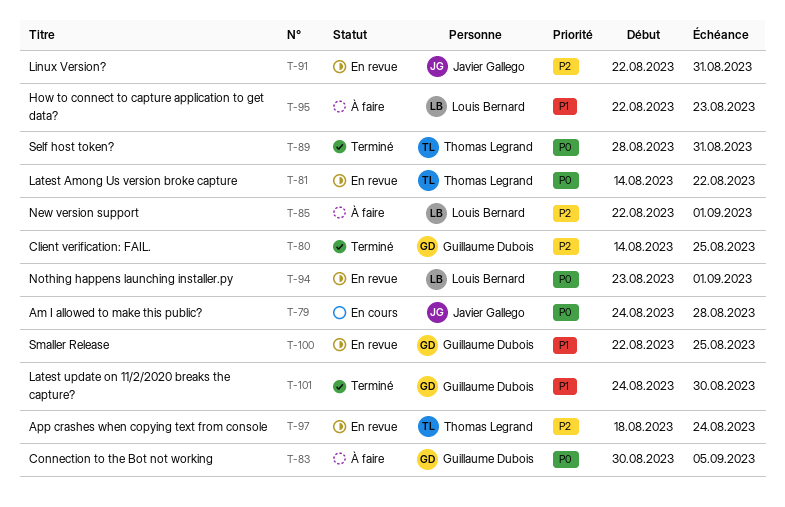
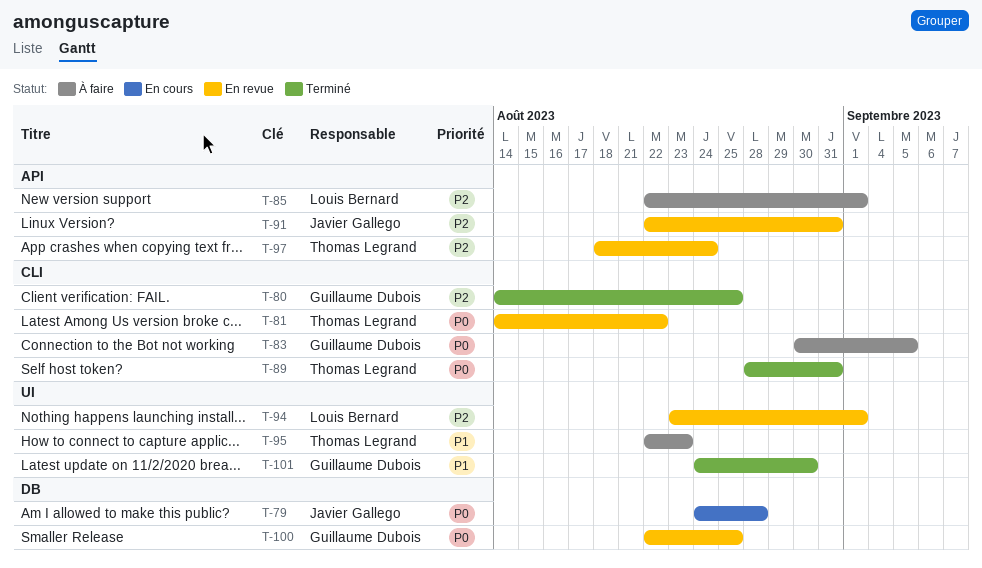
T-94, priority: P0 -> P2
T-95, owner: Louis Bernard -> Thomas Legrand
T-100, priority: P1 -> P0

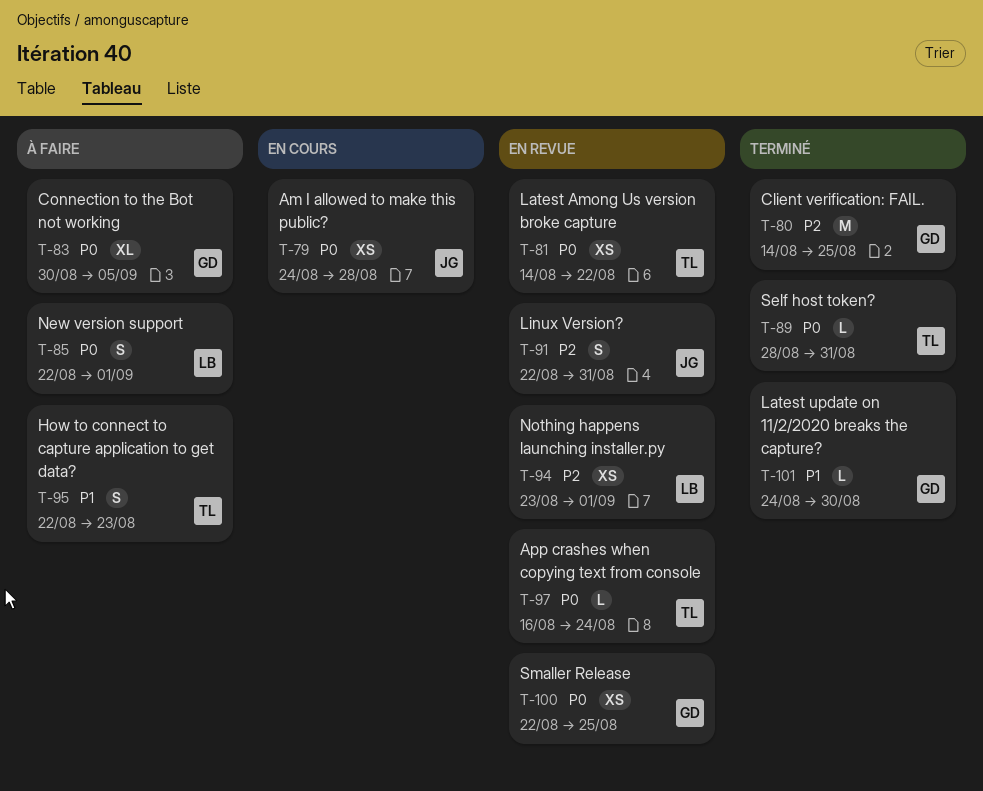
T-85, priority: P2 -> P0
T-97, priority: P2 -> P0
T-97, start: Aug 18 -> Aug 16

